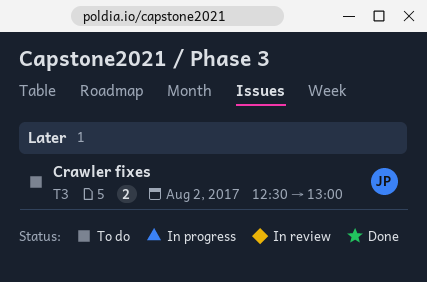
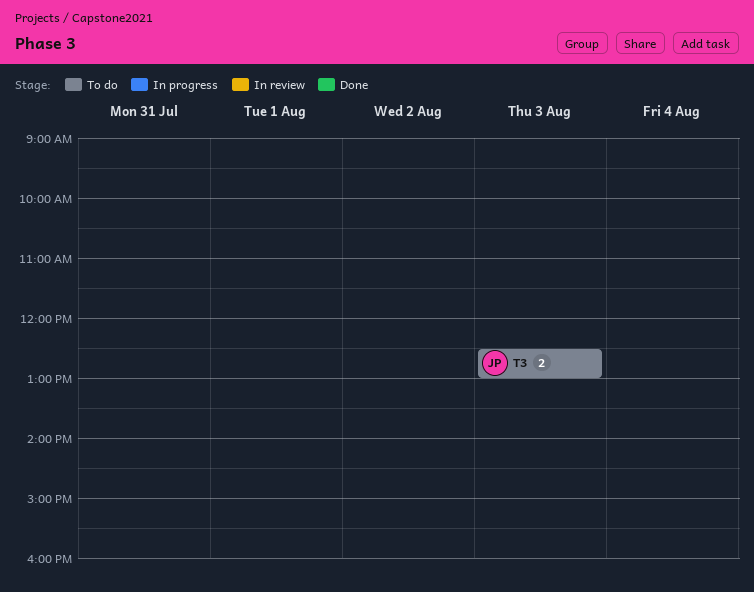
T3, day: Aug 2 -> Aug 3

